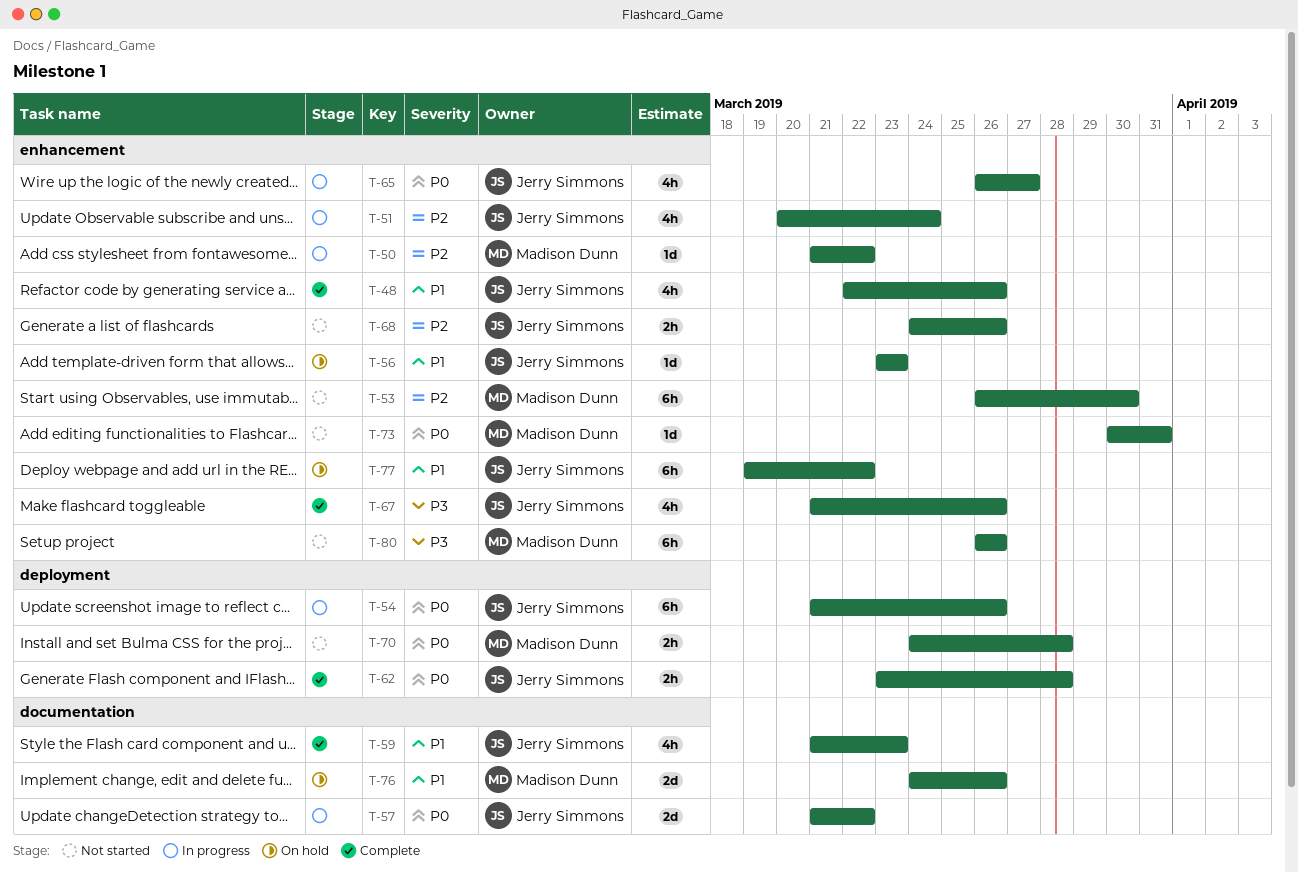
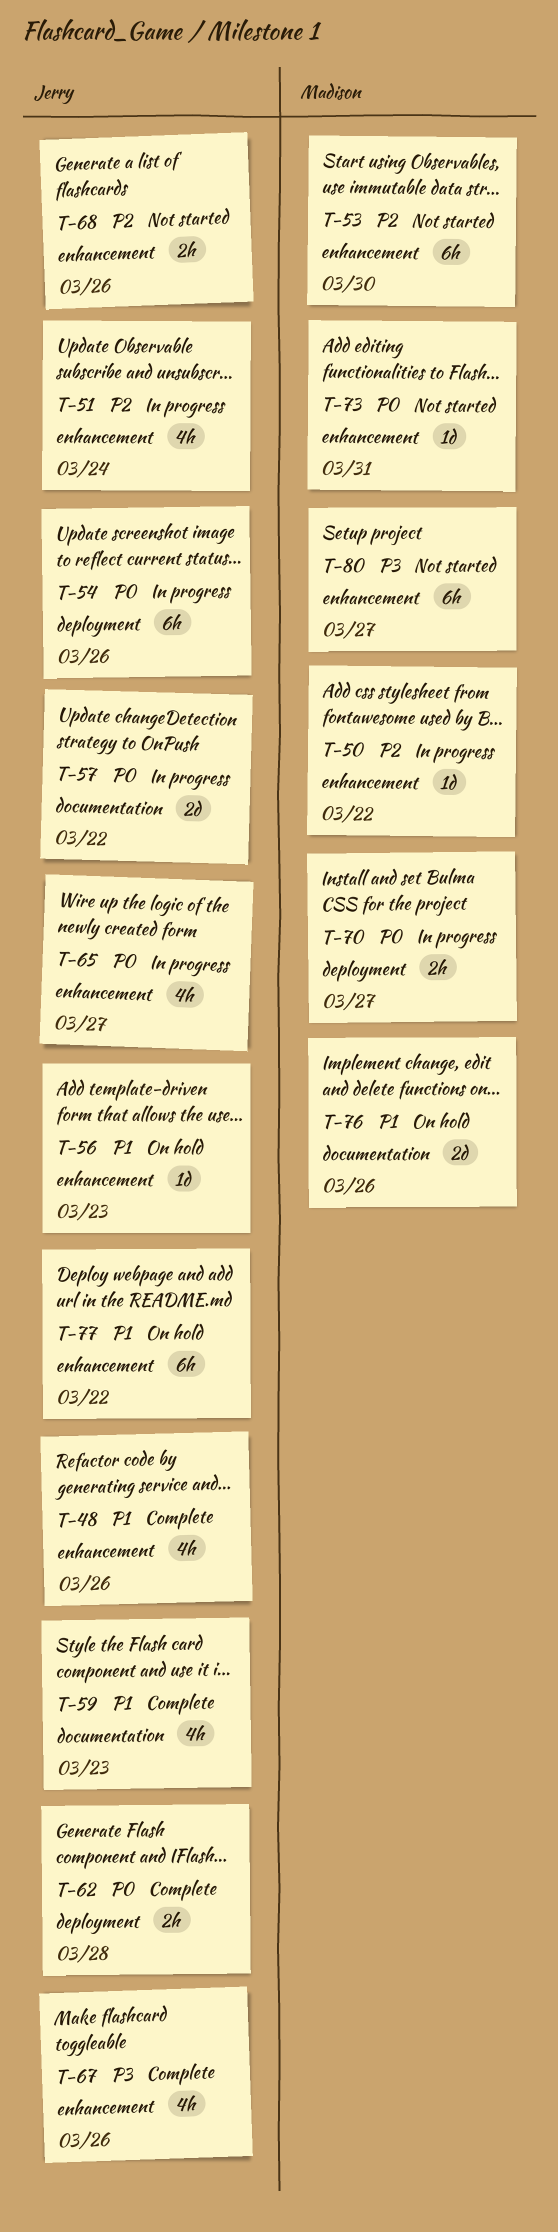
T-70, status: Not started -> In progress
T-70, due: Mar 28 -> Mar 27
T-80, due: Mar 26 -> Mar 27

